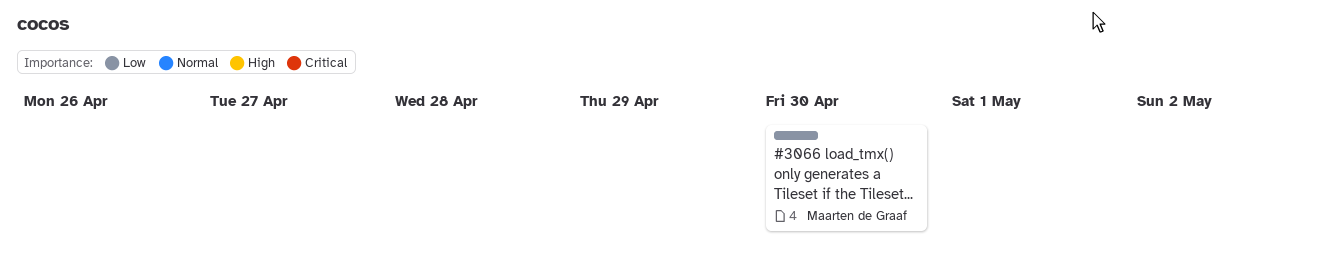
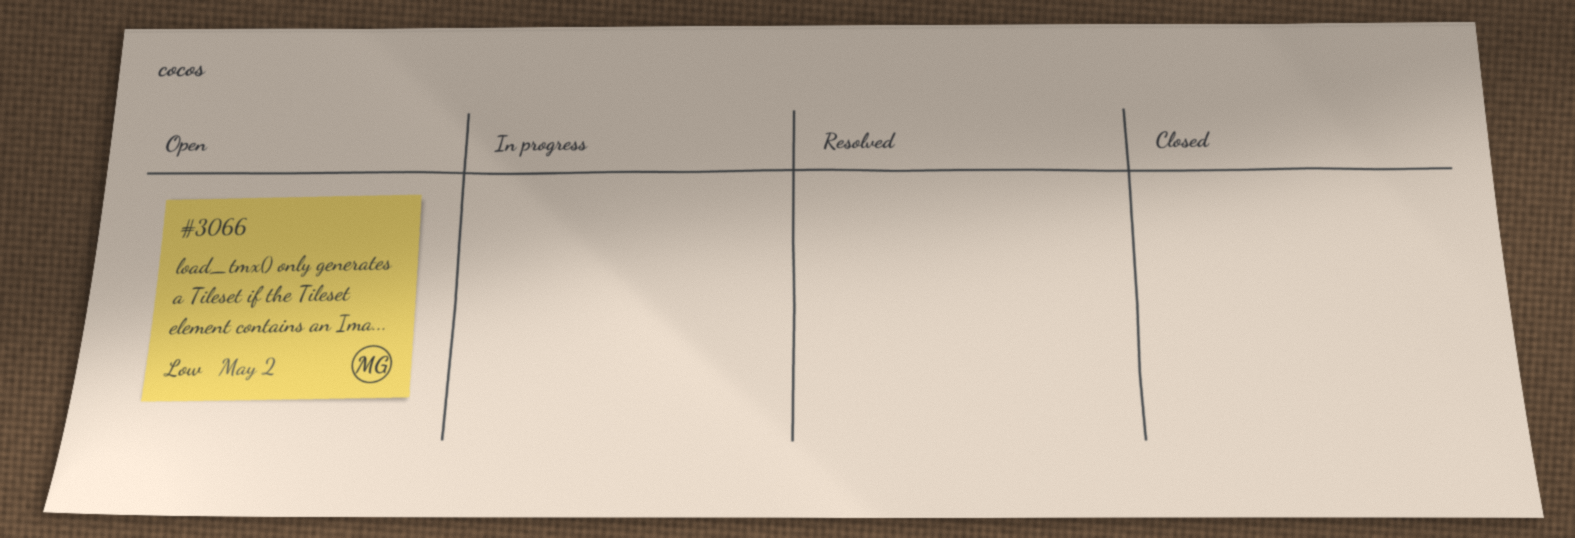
#3066, due: Apr 30 -> May 2

